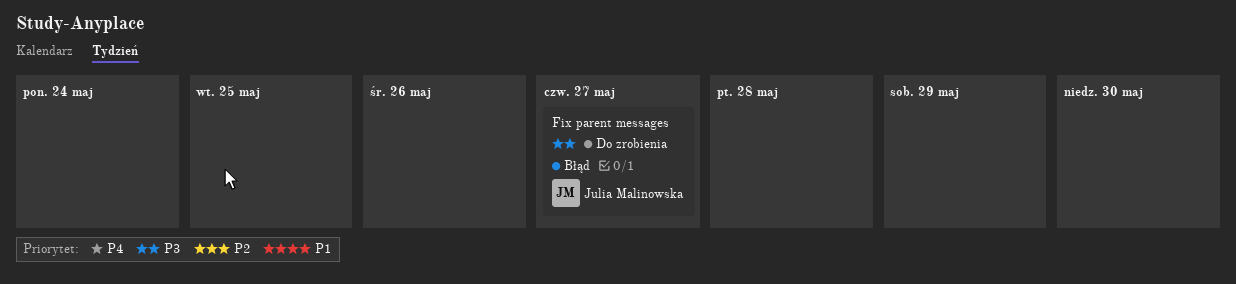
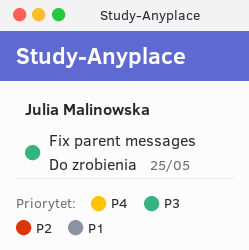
Fix parent messages, due: May 27 -> May 25

